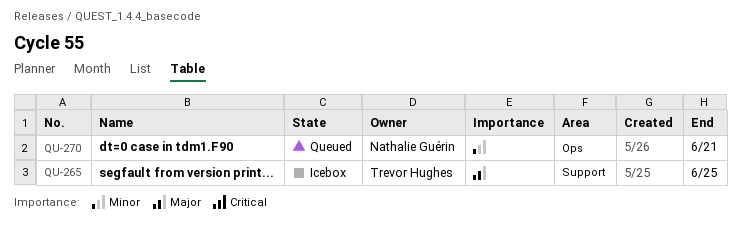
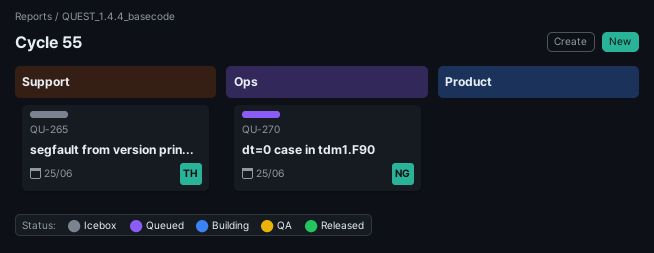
QU-270, due: Jun 21 -> Jun 25

